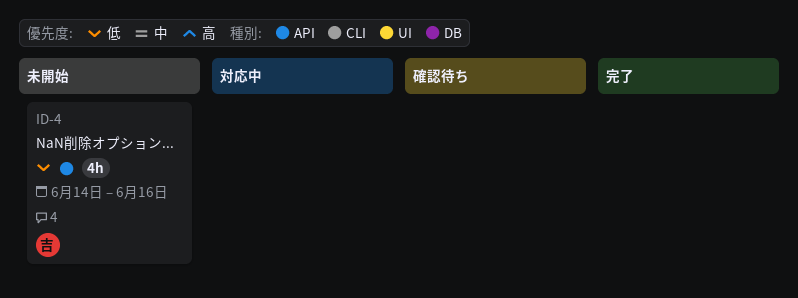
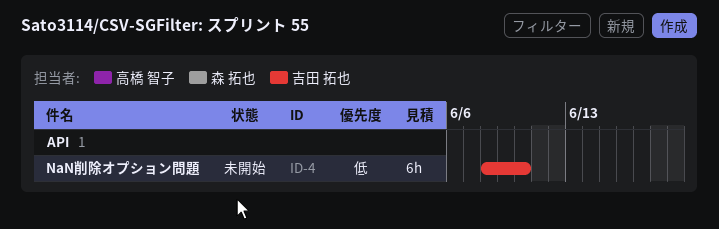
ID-4, estimate: 4h -> 6h
ID-4, start: Jun 14 -> Jun 8
ID-4, due: Jun 16 -> Jun 10

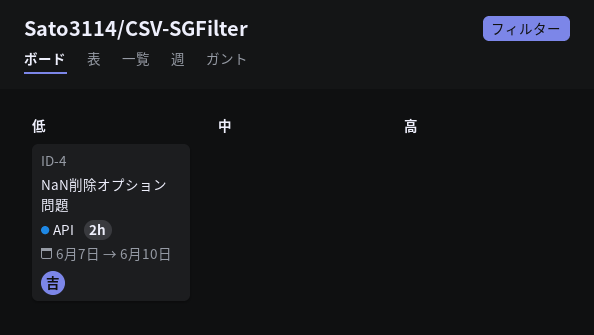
ID-4, estimate: 6h -> 2h
ID-4, start: Jun 8 -> Jun 7

